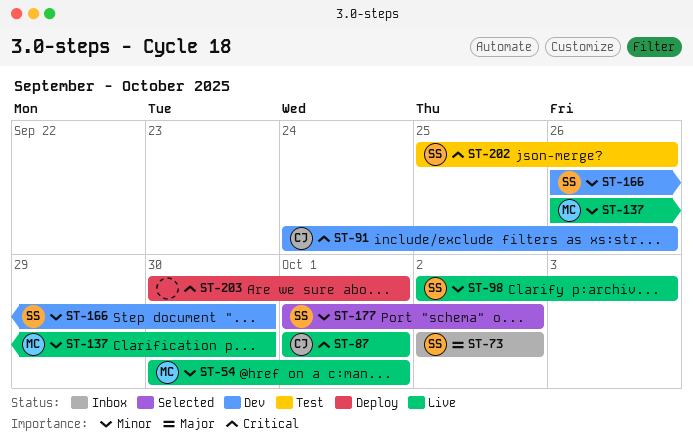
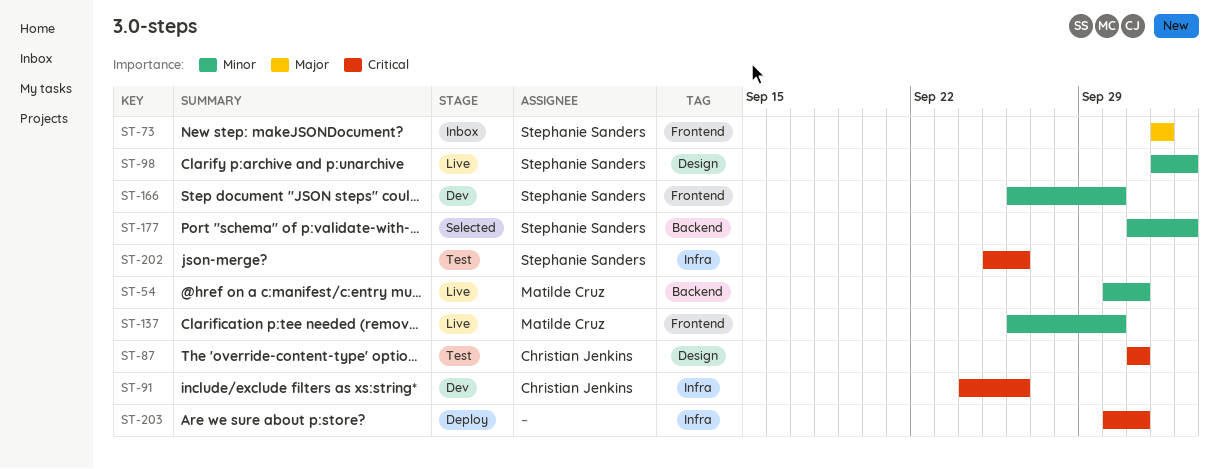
ST-87, status: Live -> Test
ST-177, due: Oct 2 -> Oct 3

